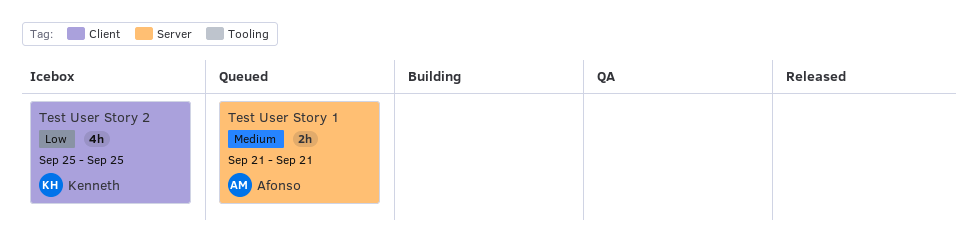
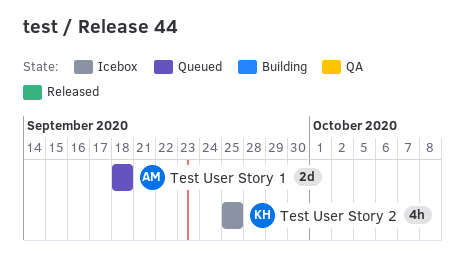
Test User Story 1, estimate: 2h -> 2d
Test User Story 1, start: Sep 21 -> Sep 18
Test User Story 1, due: Sep 21 -> Sep 18

